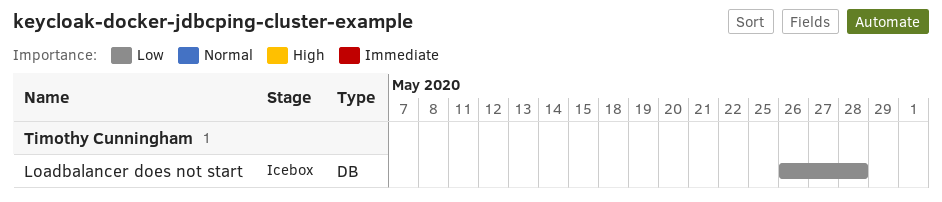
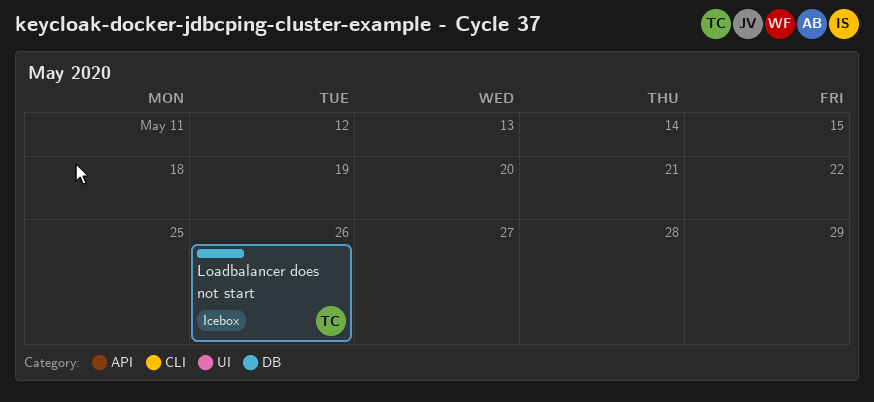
Loadbalancer does not start, due: May 28 -> May 26

